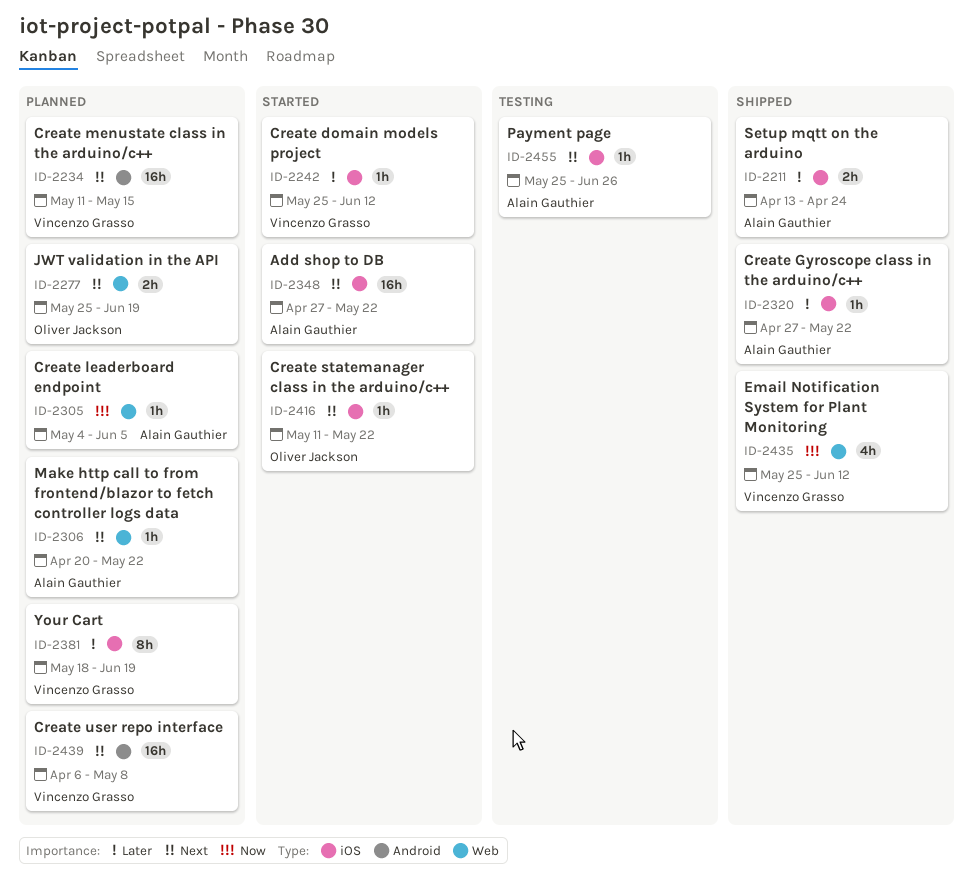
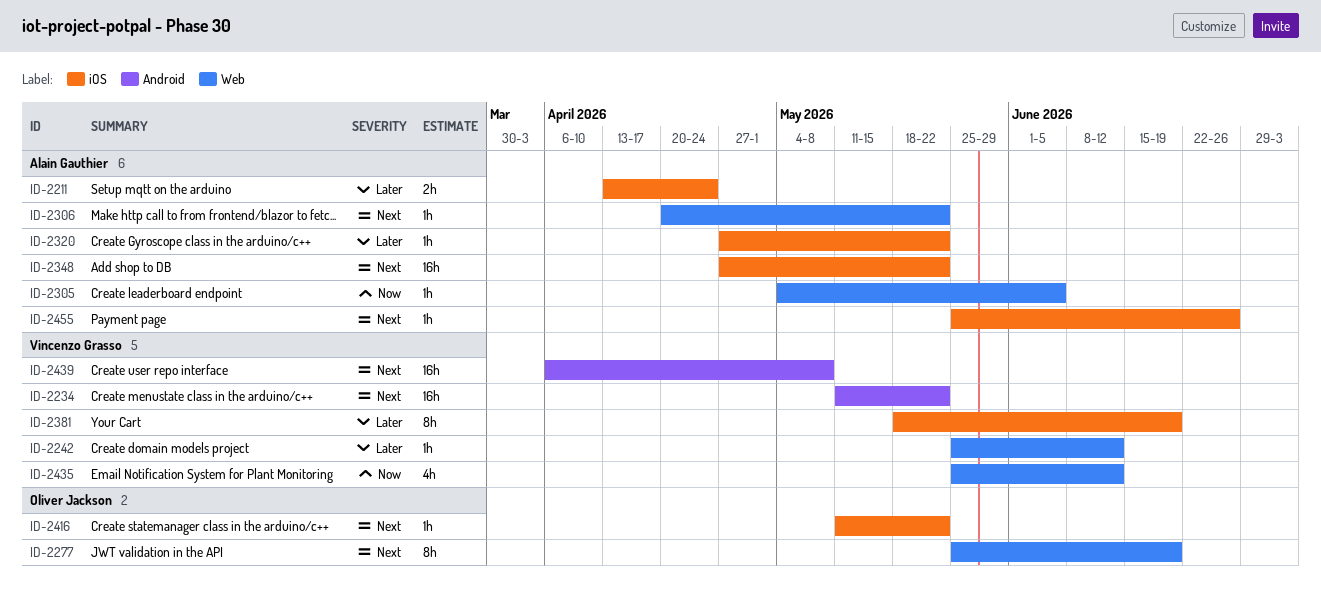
ID-2234, due: May 15 -> May 22
ID-2242, label: iOS -> Web
ID-2277, estimate: 2h -> 8h

